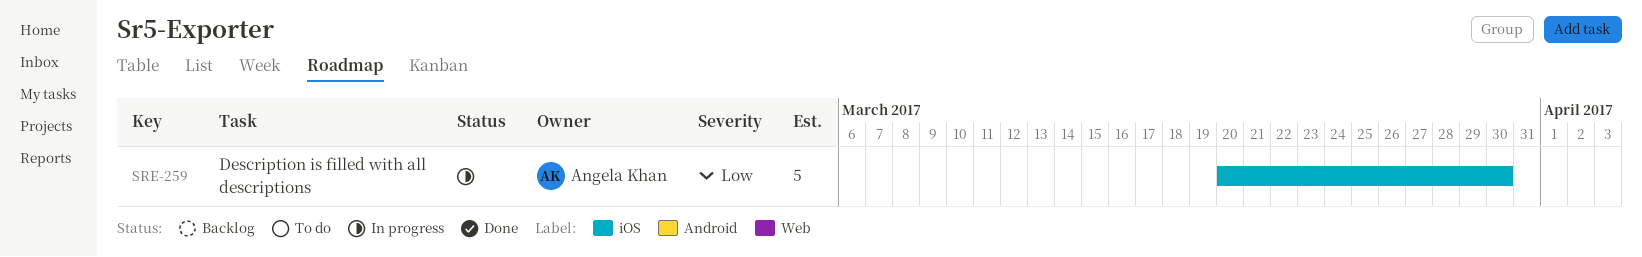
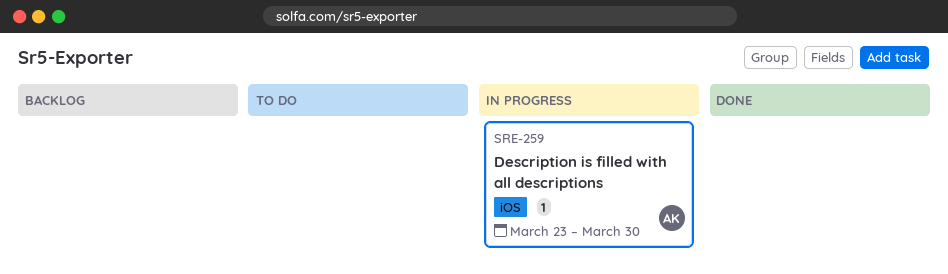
SRE-259, estimate: 5 -> 1
SRE-259, start: Mar 20 -> Mar 23

